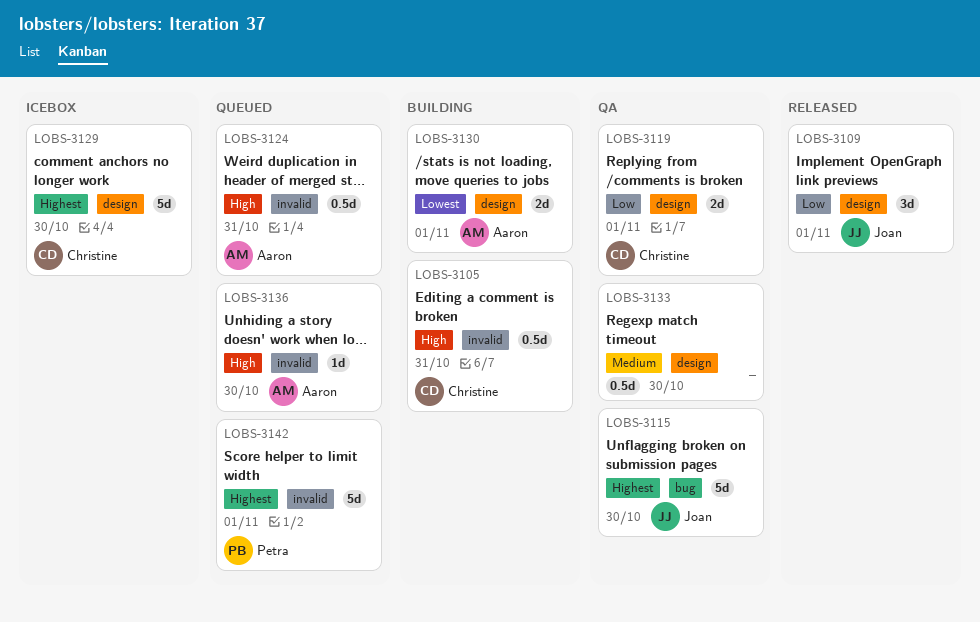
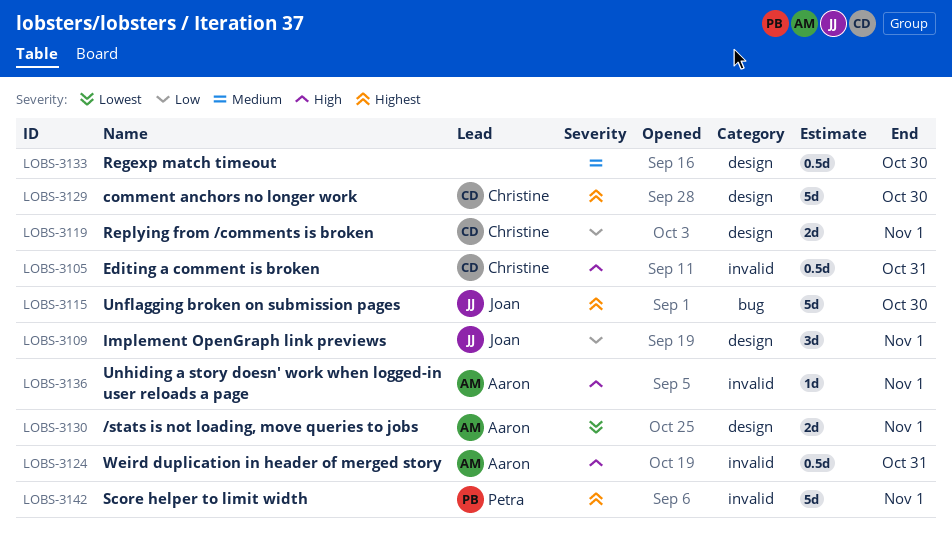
LOBS-3136, due: Oct 30 -> Nov 1

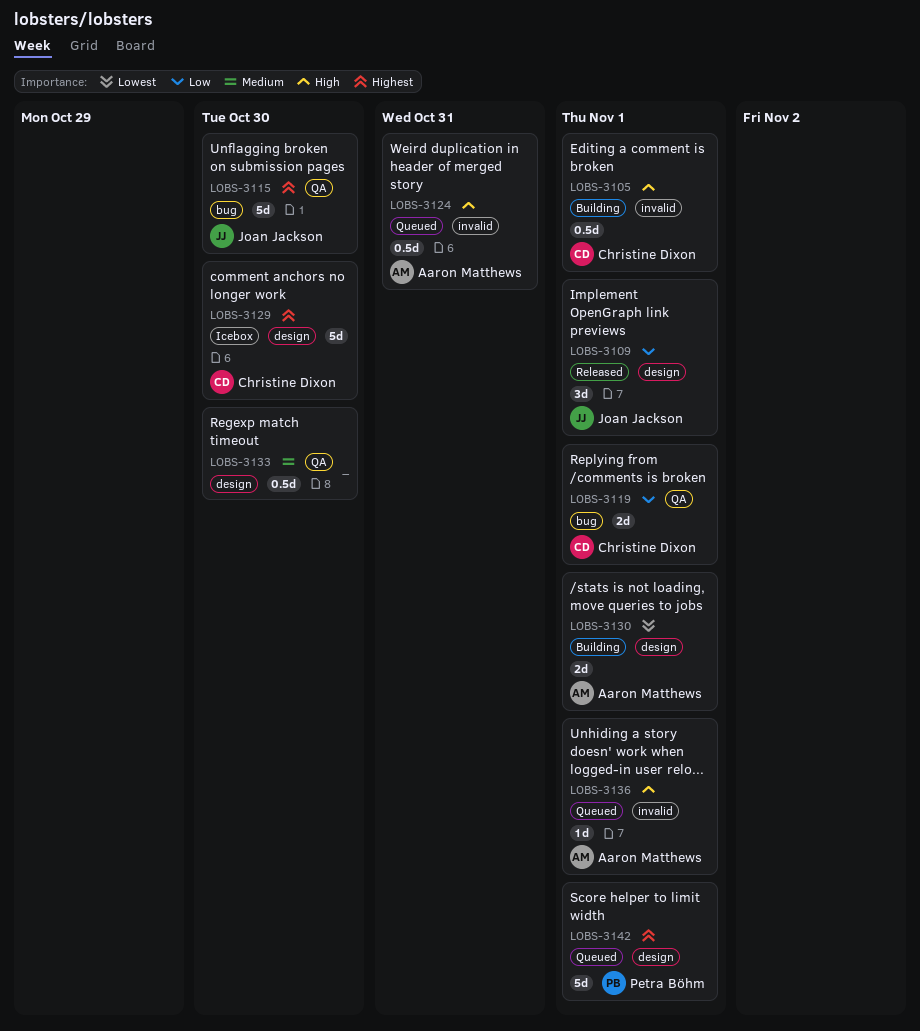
LOBS-3105, due: Oct 31 -> Nov 1
LOBS-3119, label: design -> bug
LOBS-3142, label: invalid -> design

